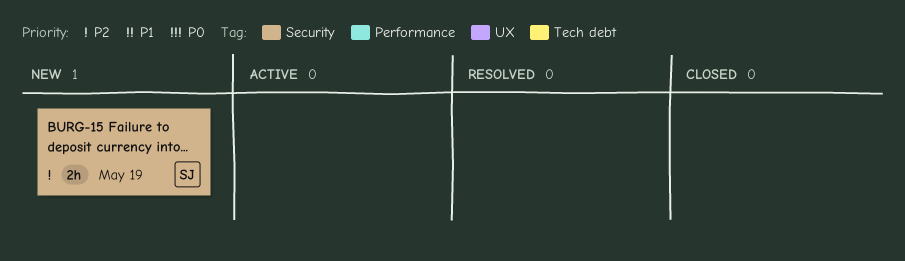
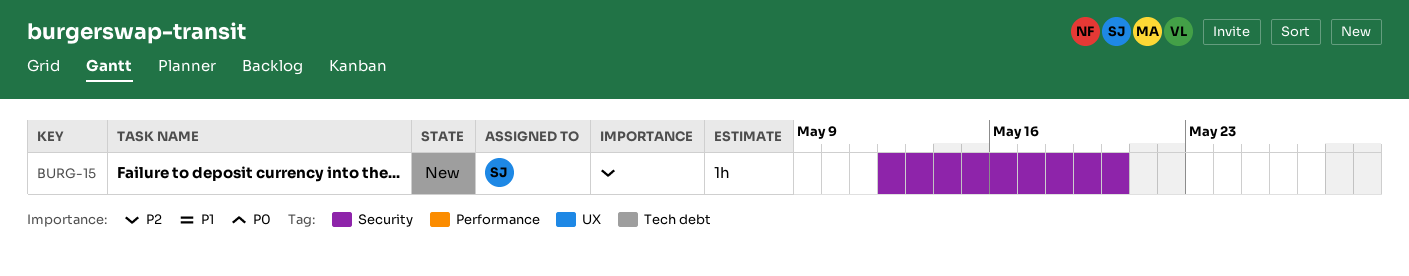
BURG-15, estimate: 2h -> 1h
BURG-15, due: May 19 -> May 20

